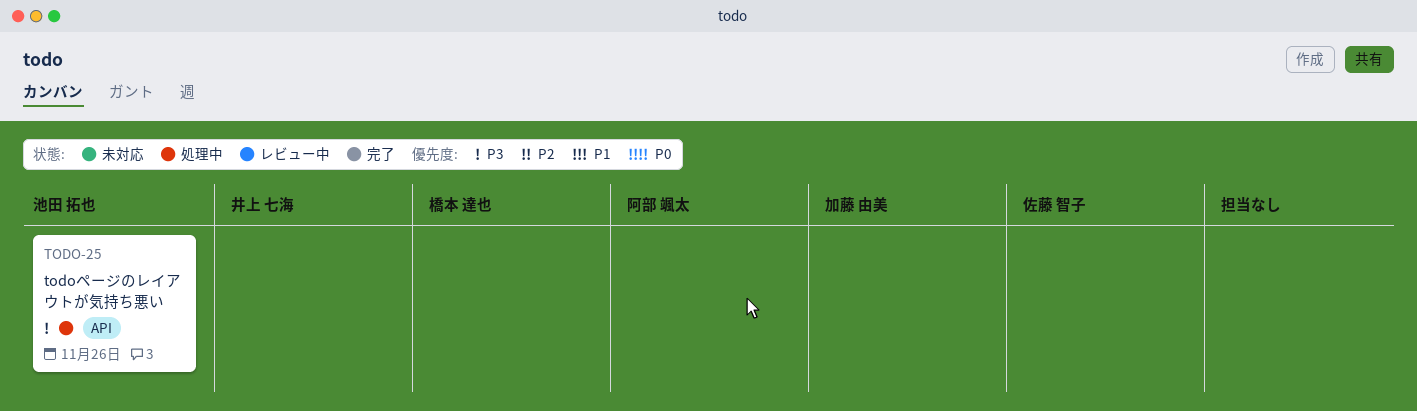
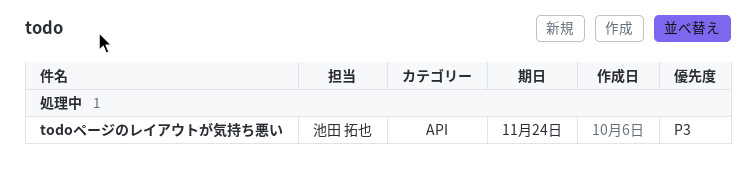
todoページのレイアウトが気持ち悪い, due: Nov 26 -> Nov 24

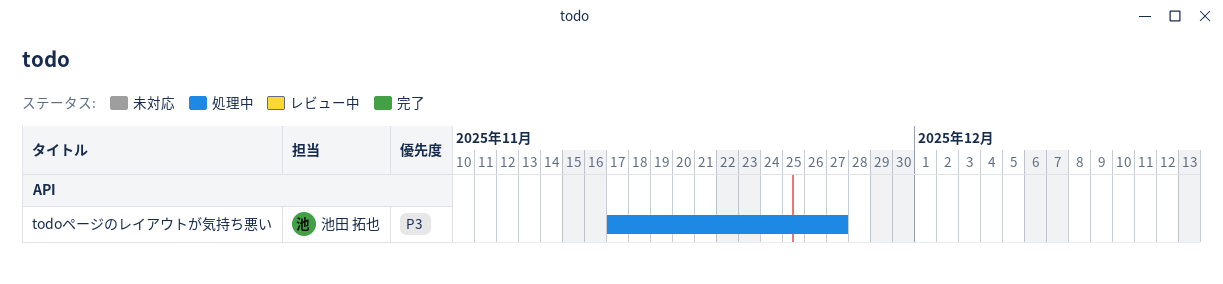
todoページのレイアウトが気持ち悪い, due: Nov 24 -> Nov 27

